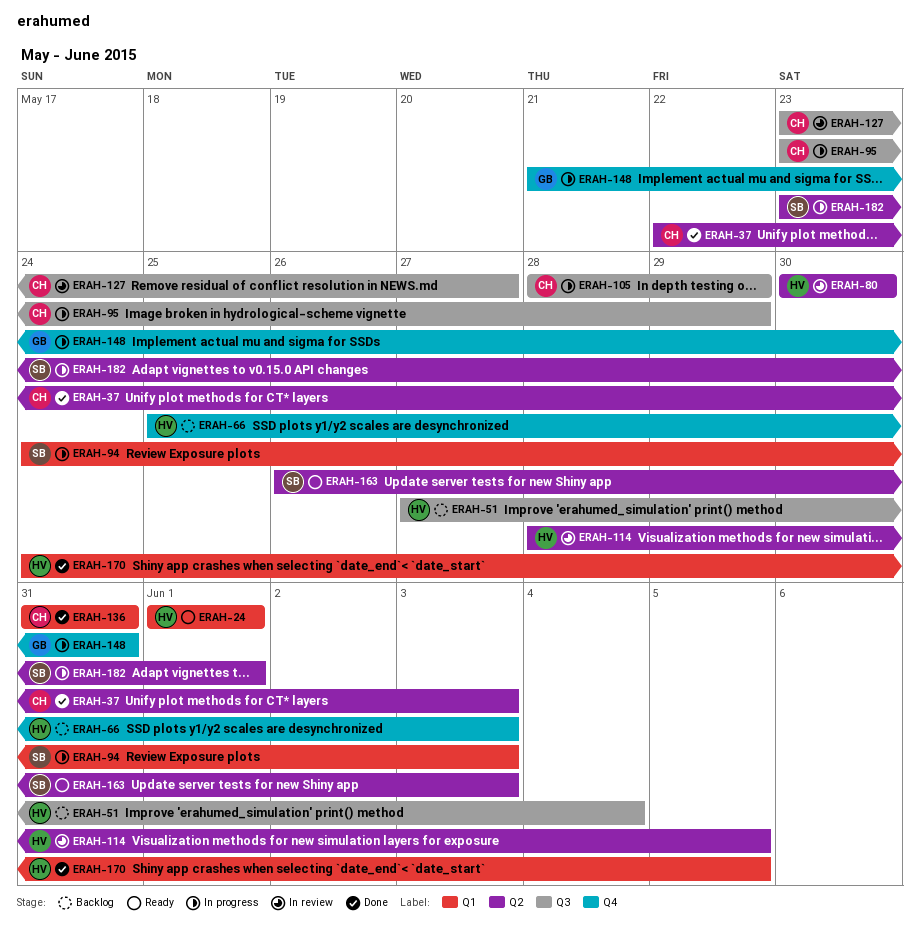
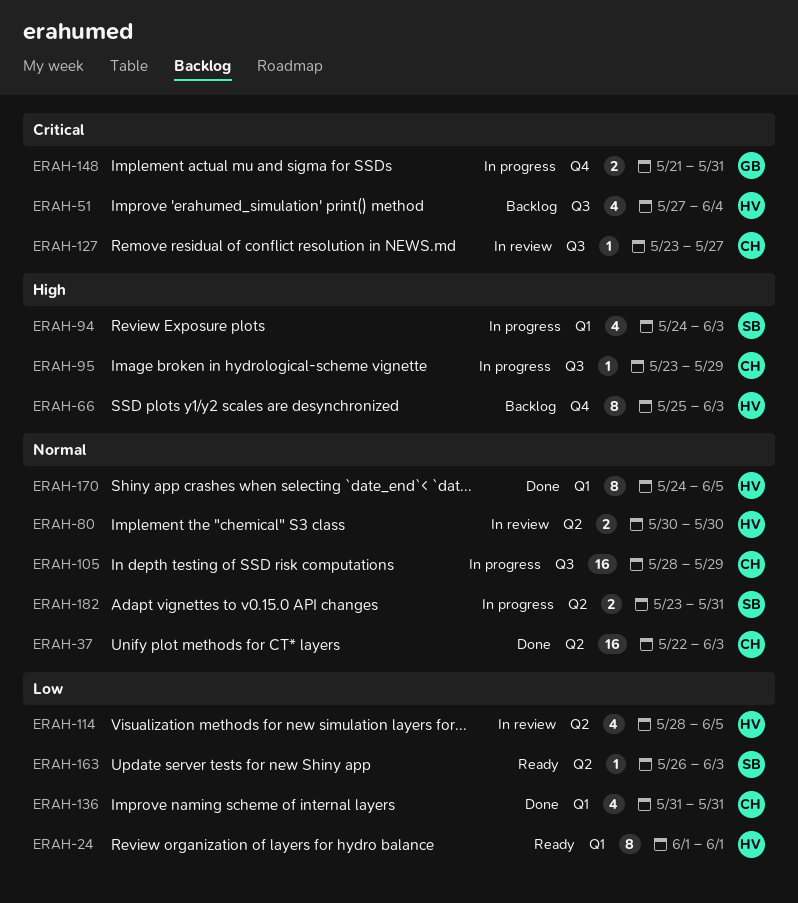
ERAH-182, due: Jun 1 -> May 31

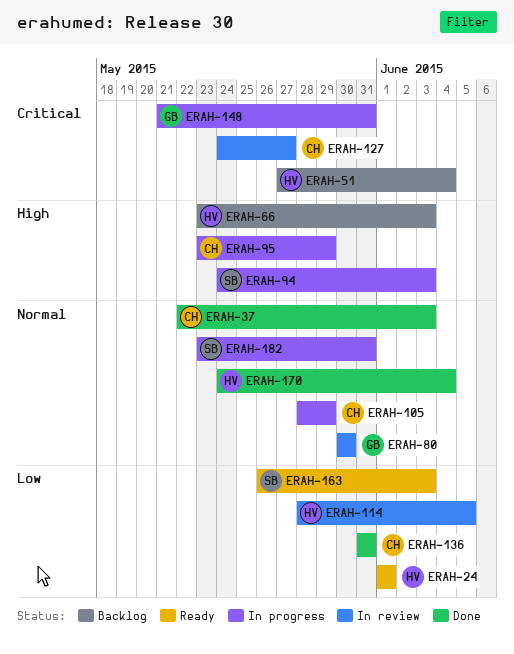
ERAH-66, start: May 25 -> May 23
ERAH-80, owner: HV -> GB
ERAH-127, start: May 23 -> May 24
ERAH-170, due: Jun 5 -> Jun 4

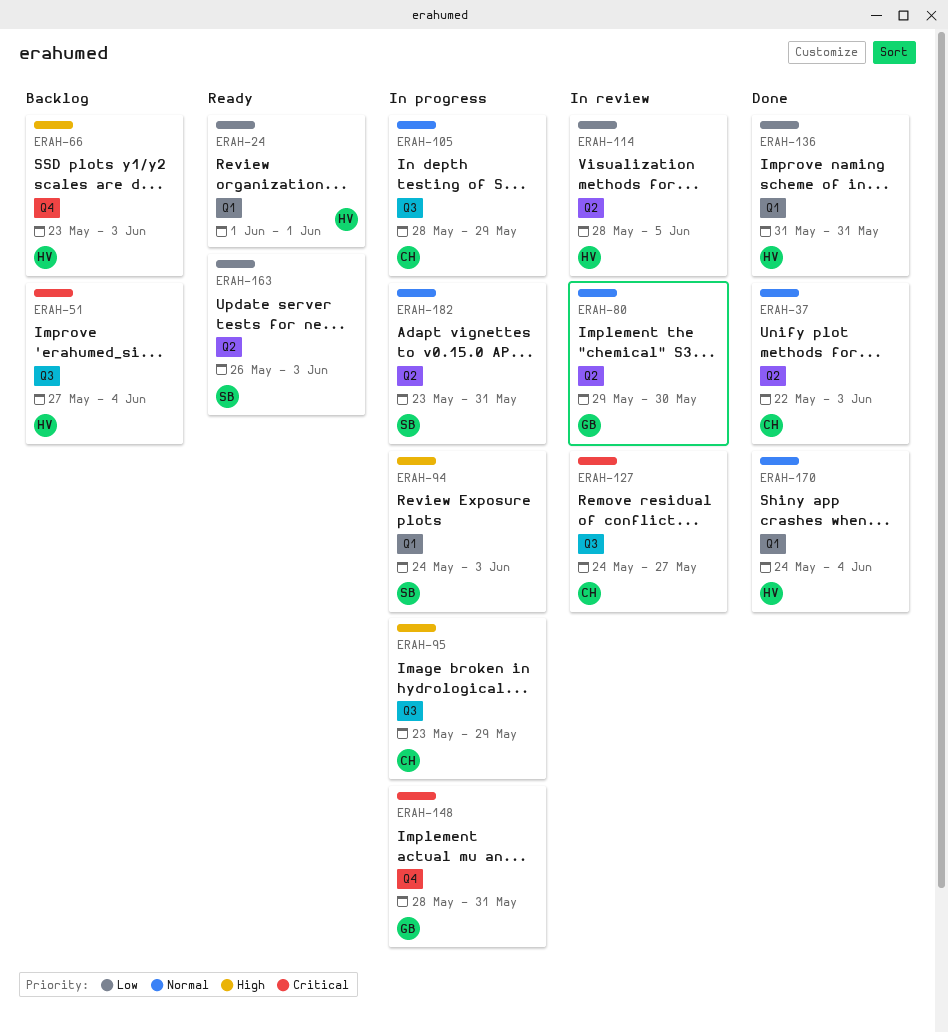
ERAH-80, start: May 30 -> May 29
ERAH-136, owner: CH -> HV
ERAH-148, start: May 21 -> May 28

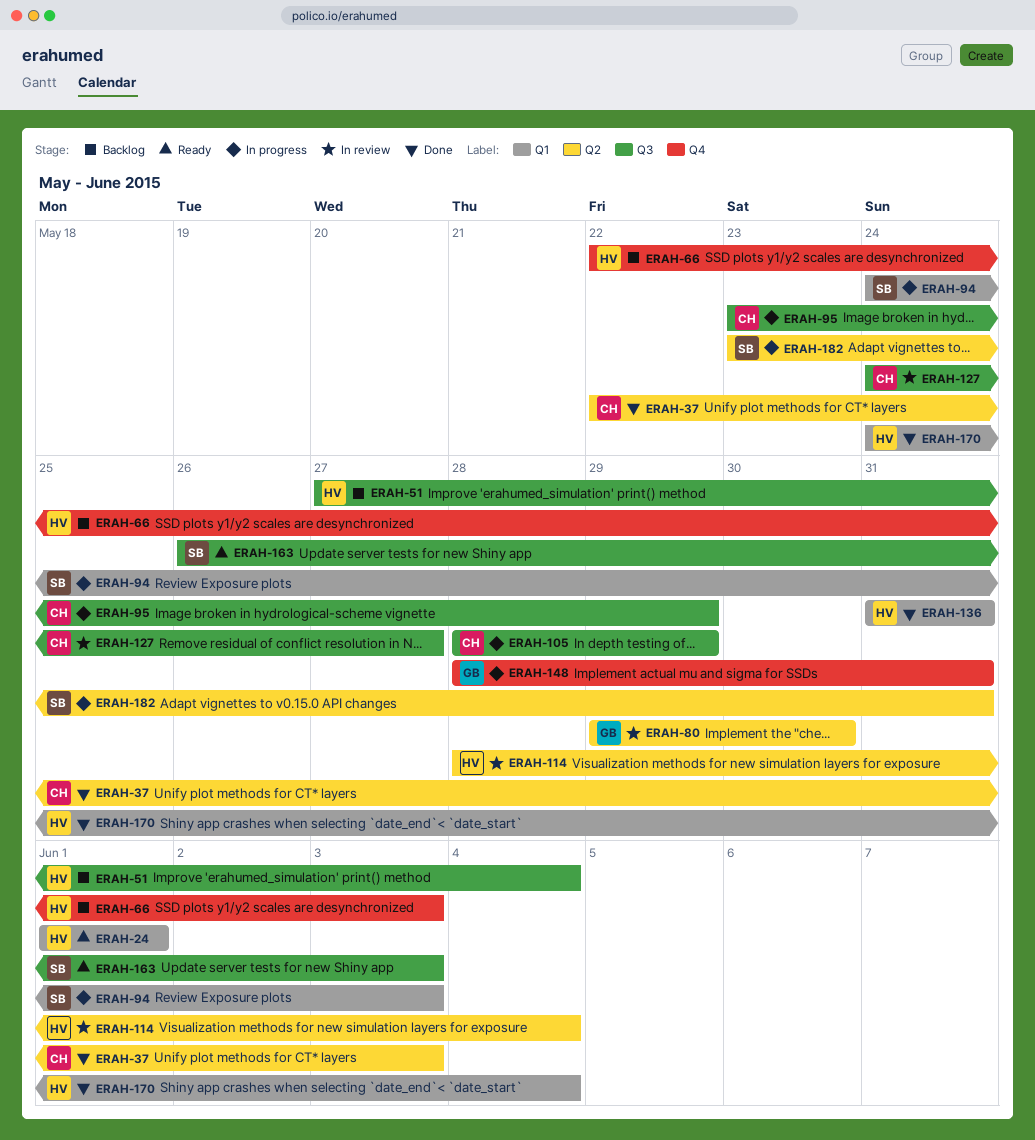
ERAH-66, start: May 23 -> May 22
ERAH-114, due: Jun 5 -> Jun 4
ERAH-163, label: Q2 -> Q3

